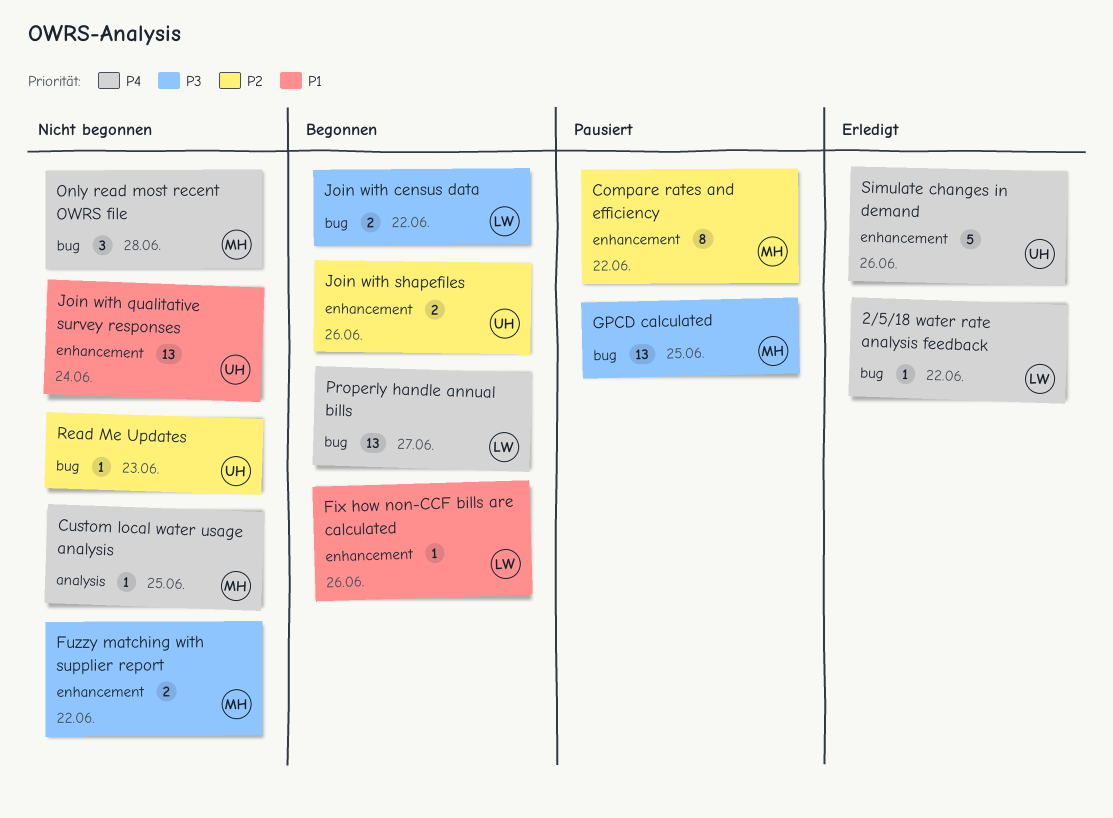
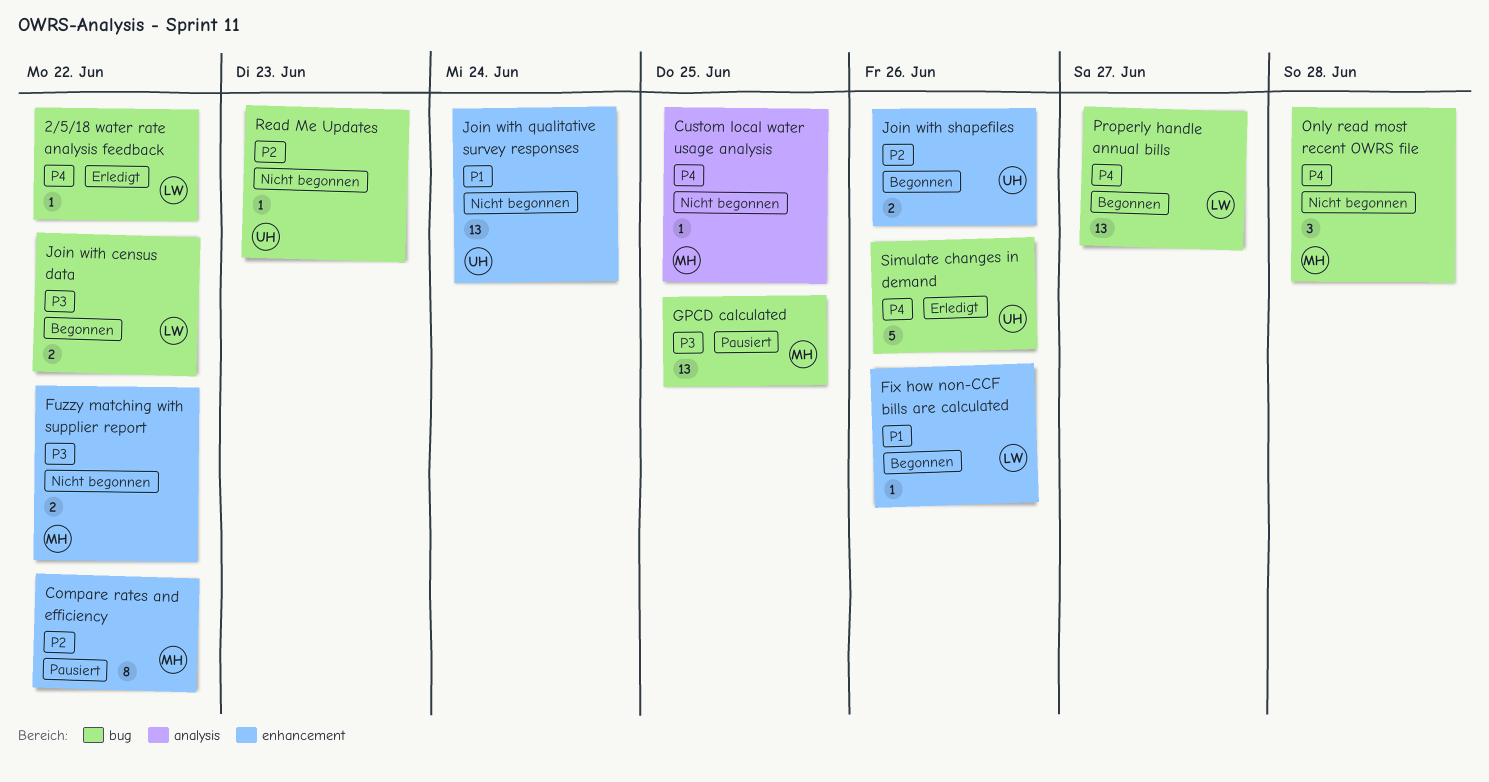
Simulate changes in demand, label: enhancement -> bug

